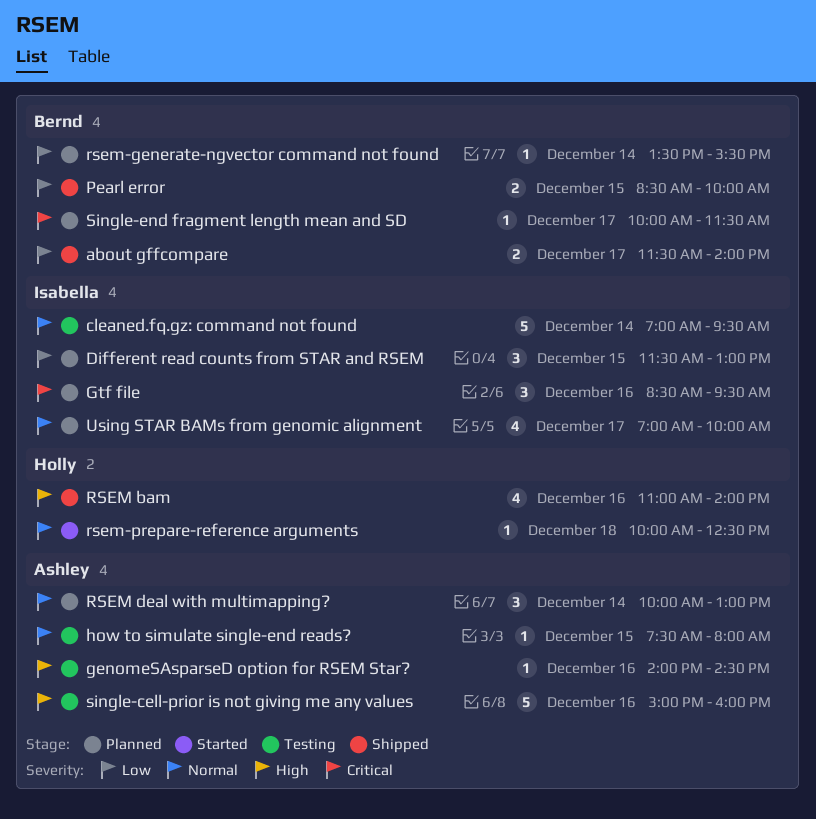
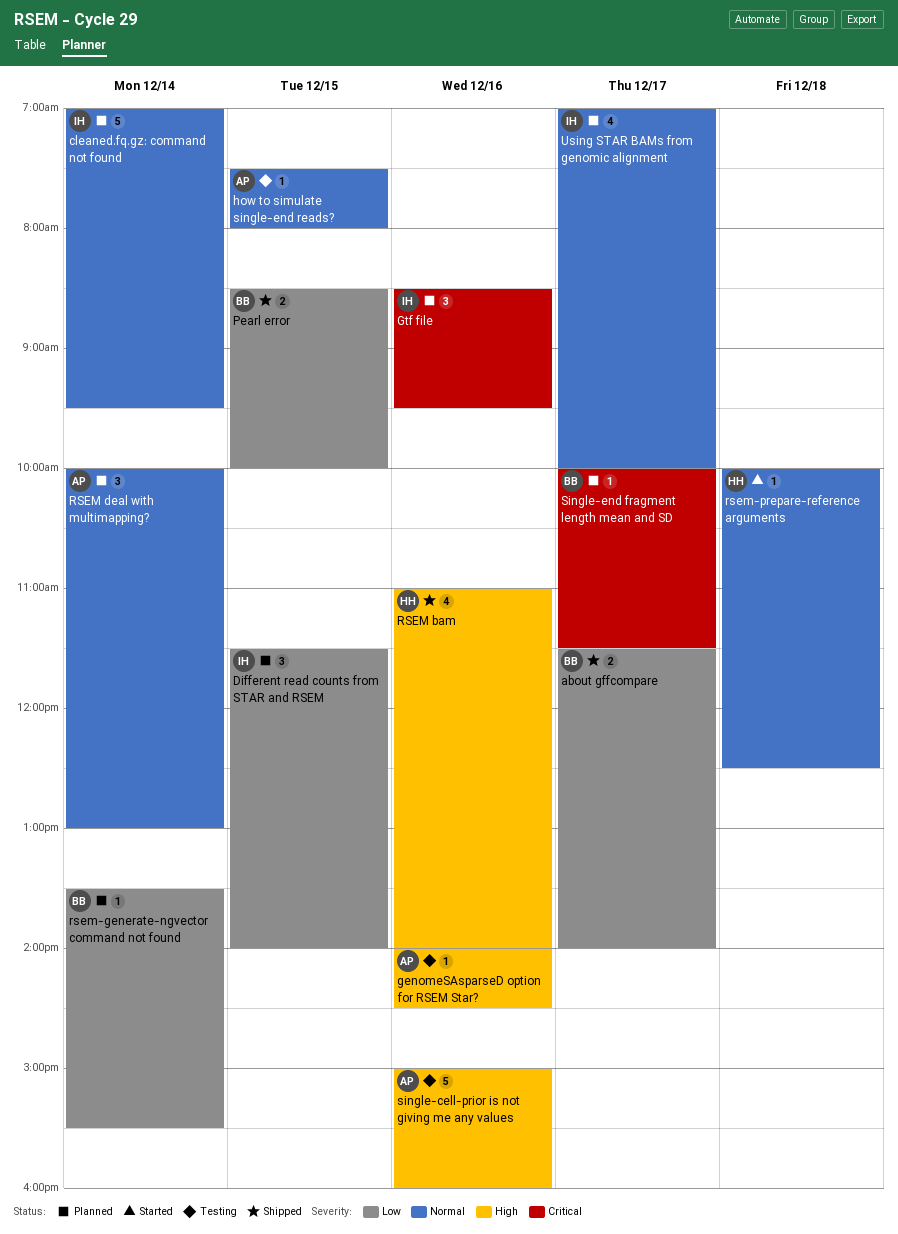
cleaned.fq.gz: command not found, status: Testing -> Planned
Different read counts from STAR and RSEM, ends: 13:00 -> 14:00

